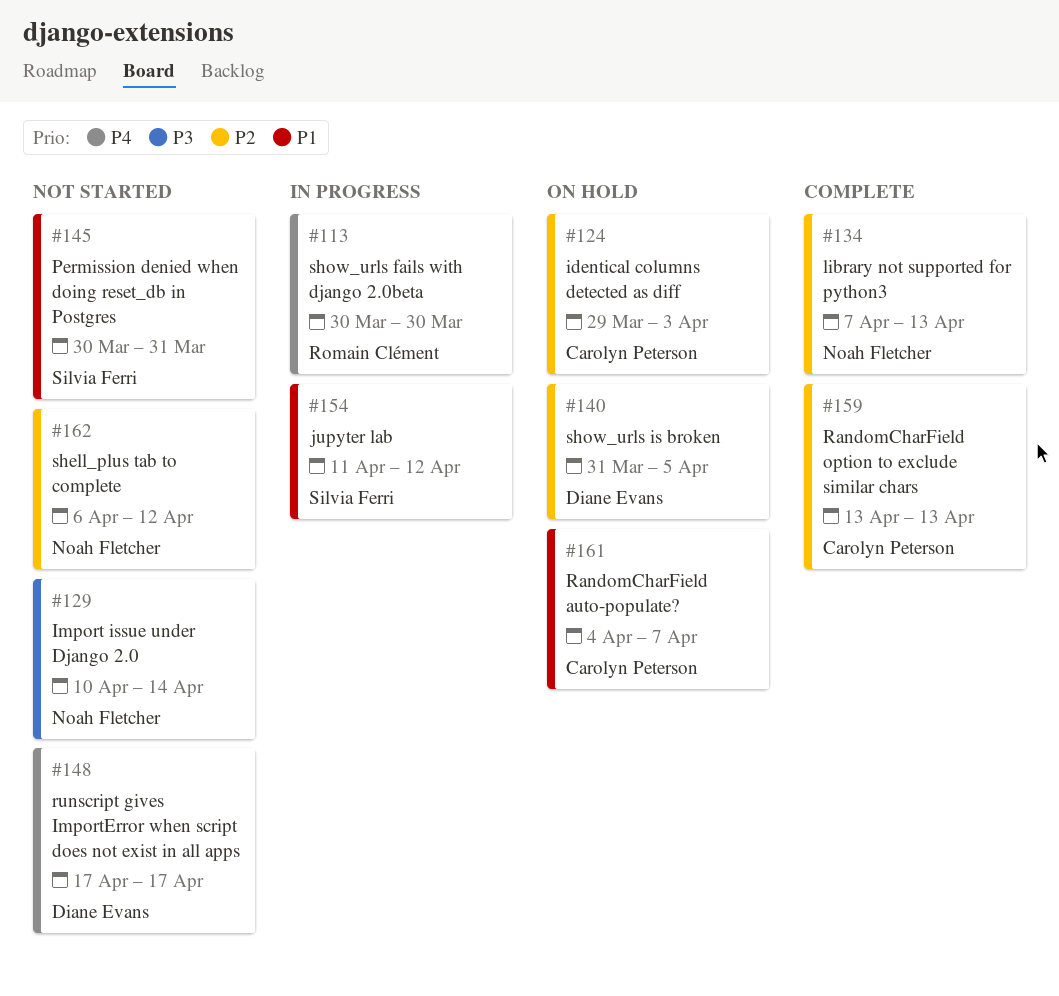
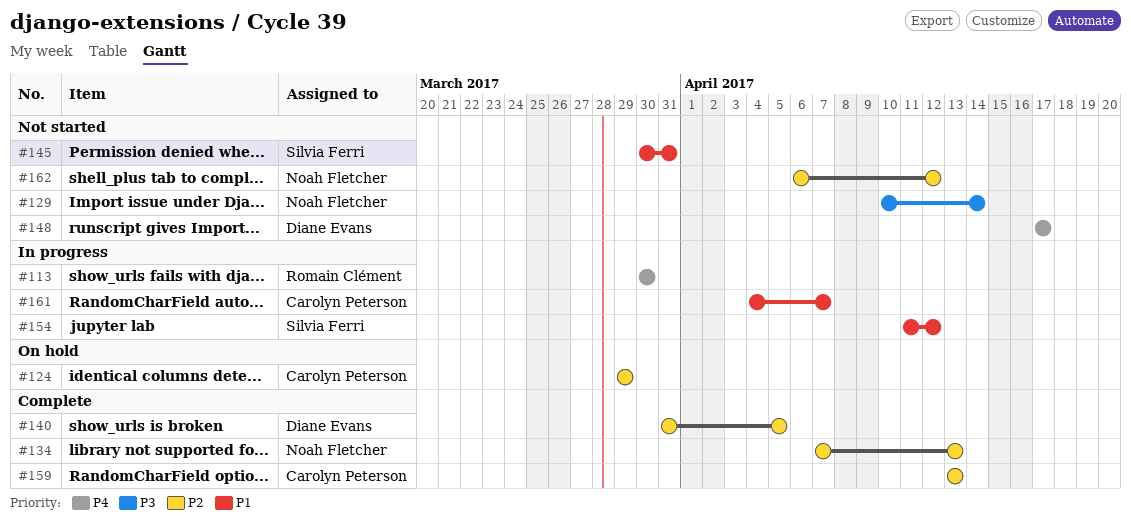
#124, due: Apr 3 -> Mar 29
#140, status: On hold -> Complete
#161, status: On hold -> In progress

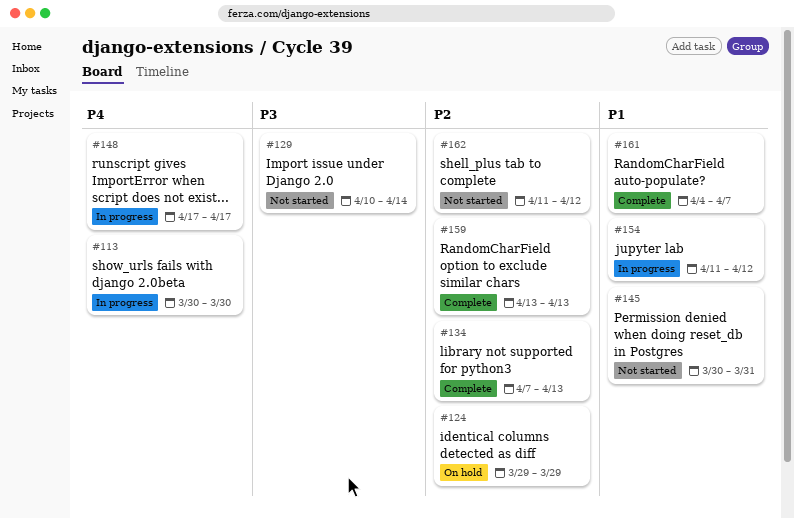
#140: present -> none
#148, status: Not started -> In progress
#161, status: In progress -> Complete
#162, start: Apr 6 -> Apr 11

